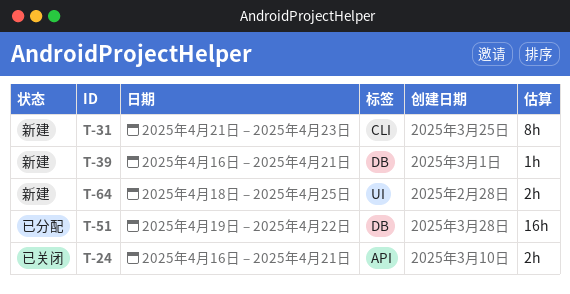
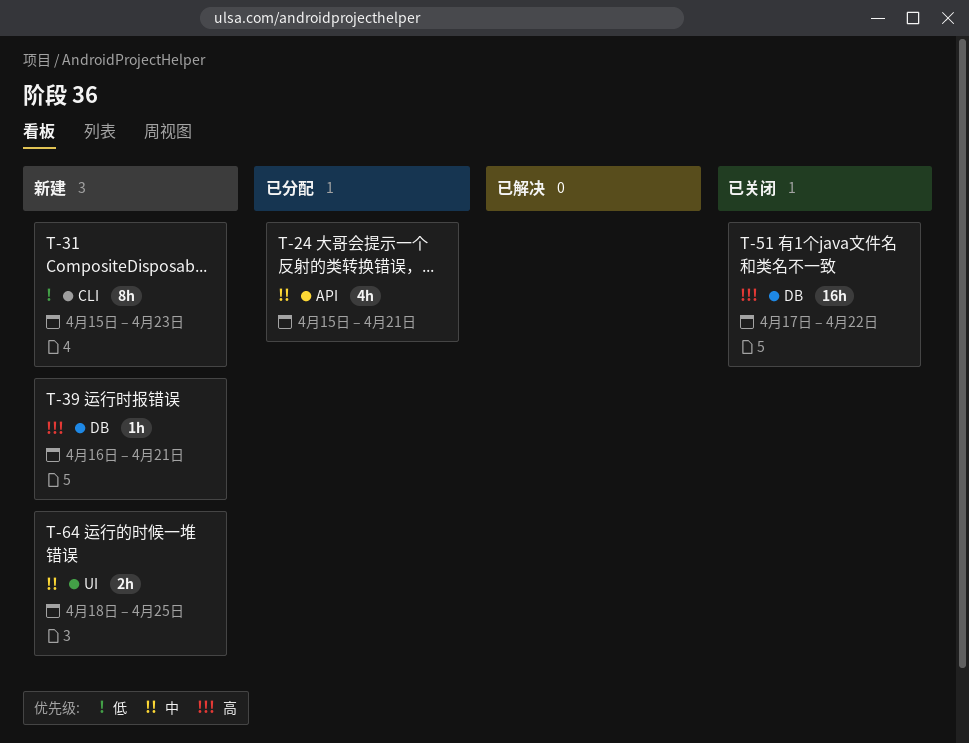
T-24, status: 已关闭 -> 已分配
T-24, estimate: 2h -> 4h
T-24, start: Apr 16 -> Apr 15
T-31, start: Apr 21 -> Apr 15
T-51, status: 已分配 -> 已关闭
T-51, start: Apr 19 -> Apr 17

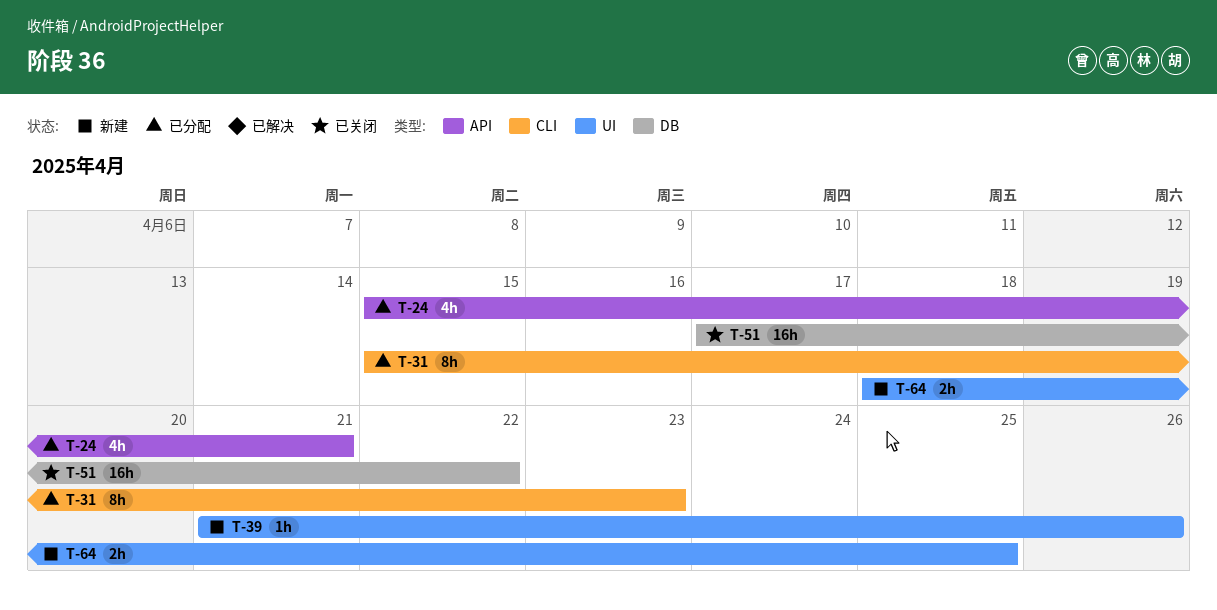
T-31, status: 新建 -> 已分配
T-39, label: DB -> UI
T-39, start: Apr 16 -> Apr 21
T-39, due: Apr 21 -> Apr 26

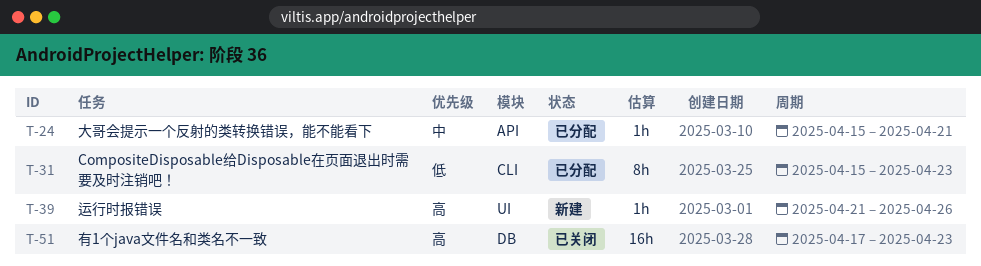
T-24, estimate: 4h -> 1h
T-51, due: Apr 22 -> Apr 23
T-64: present -> none

